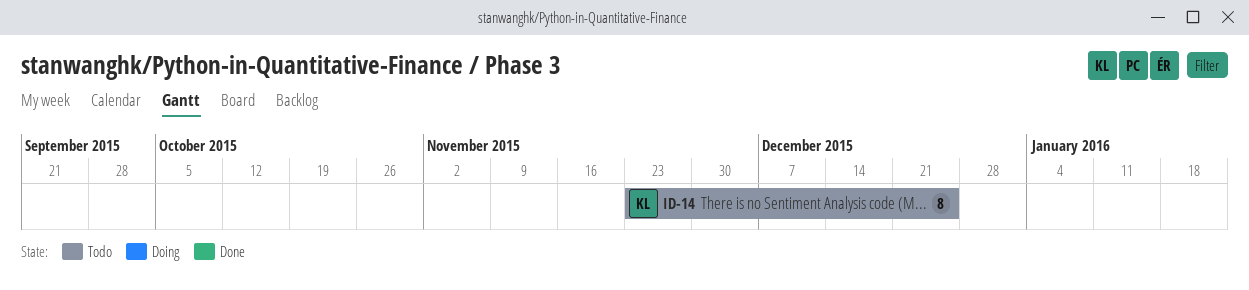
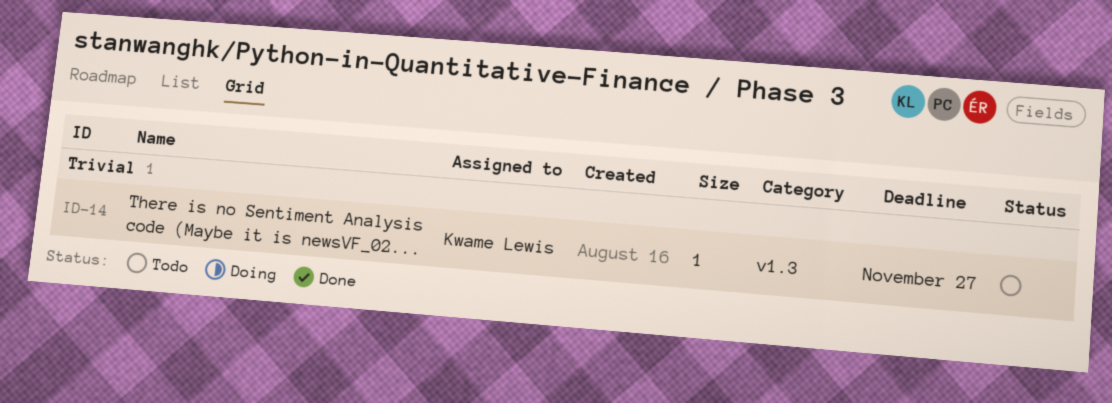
ID-14, estimate: 8 -> 1
ID-14, due: Dec 25 -> Nov 27

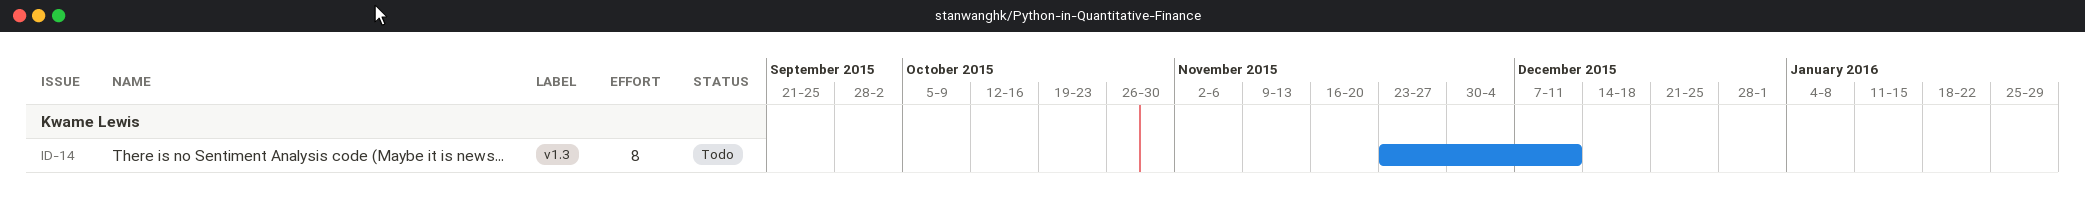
ID-14, estimate: 1 -> 8
ID-14, due: Nov 27 -> Dec 11

